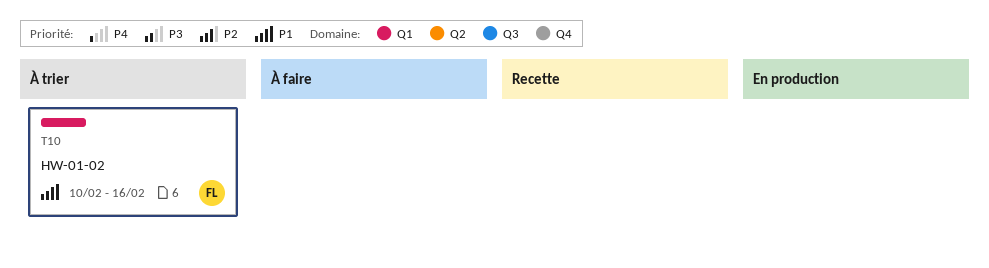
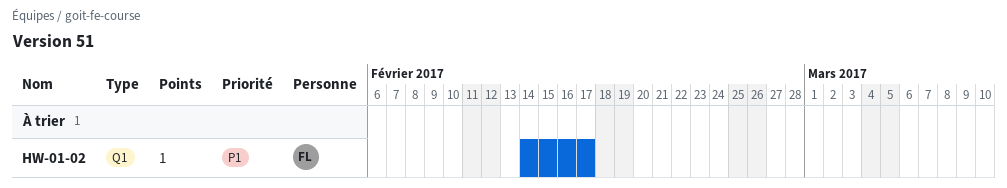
HW-01-02, start: Feb 10 -> Feb 14
HW-01-02, due: Feb 16 -> Feb 17

